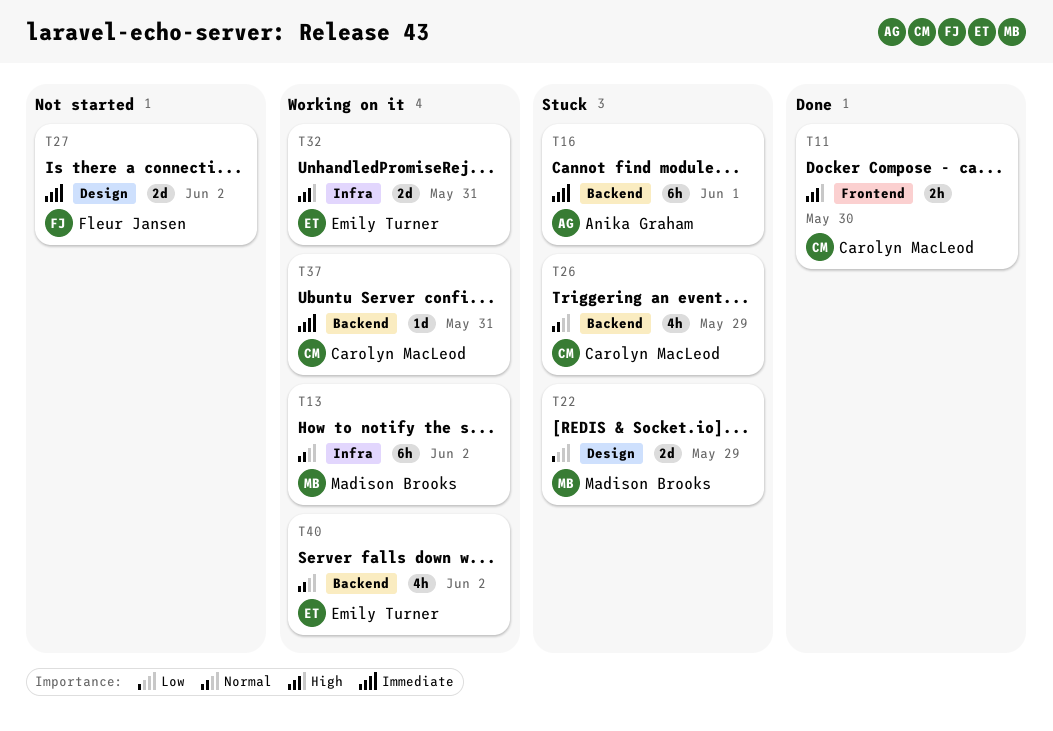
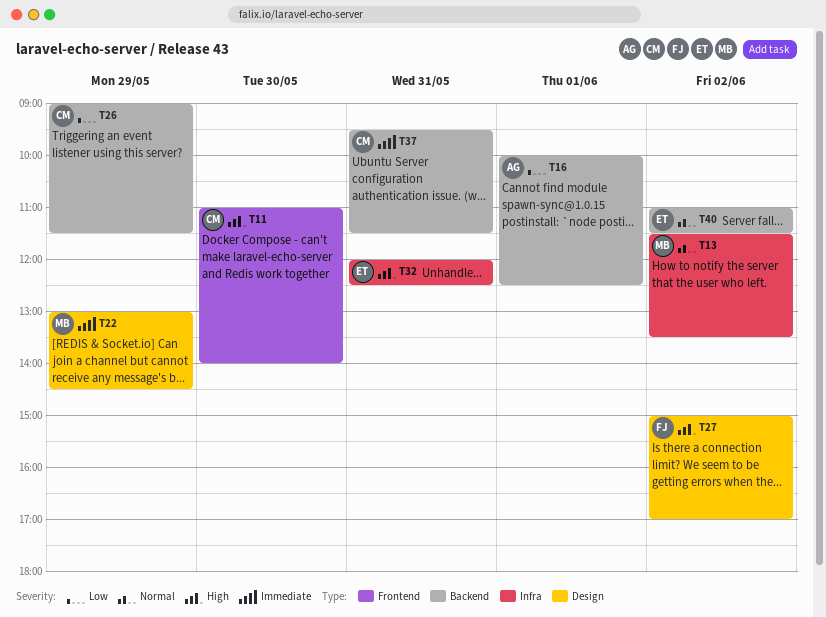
T16, priority: Immediate -> Low
T22, priority: Low -> Immediate
T26, priority: Normal -> Low
T27, priority: Immediate -> High

